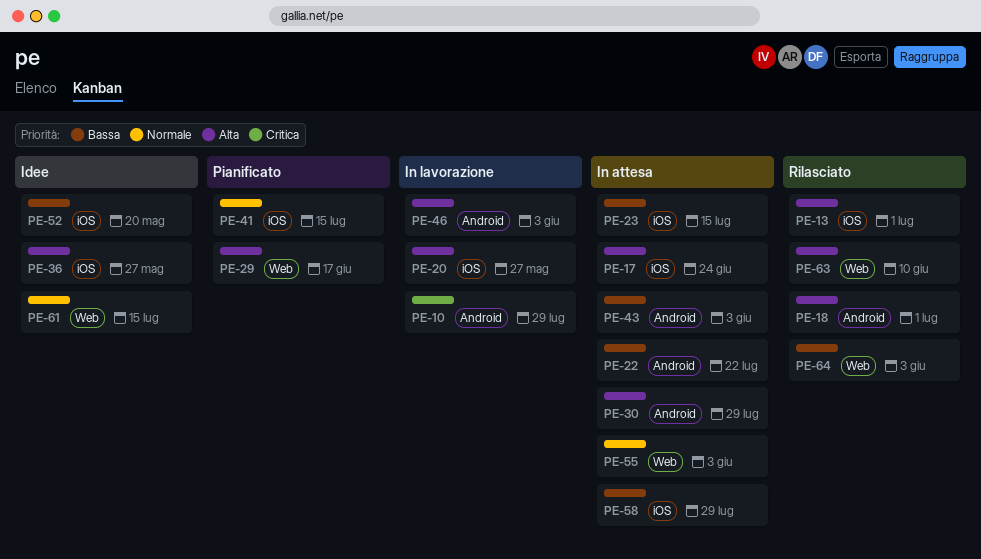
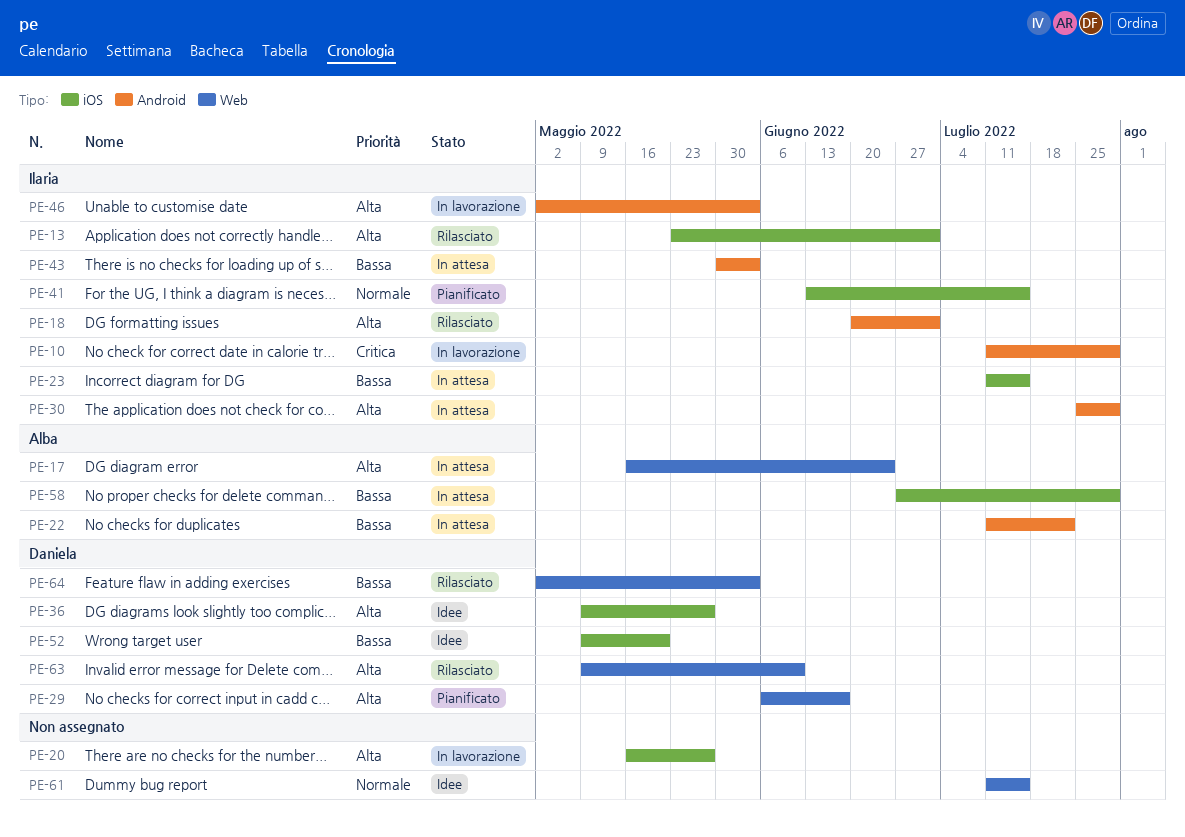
PE-17, label: iOS -> Web
PE-55: present -> none

